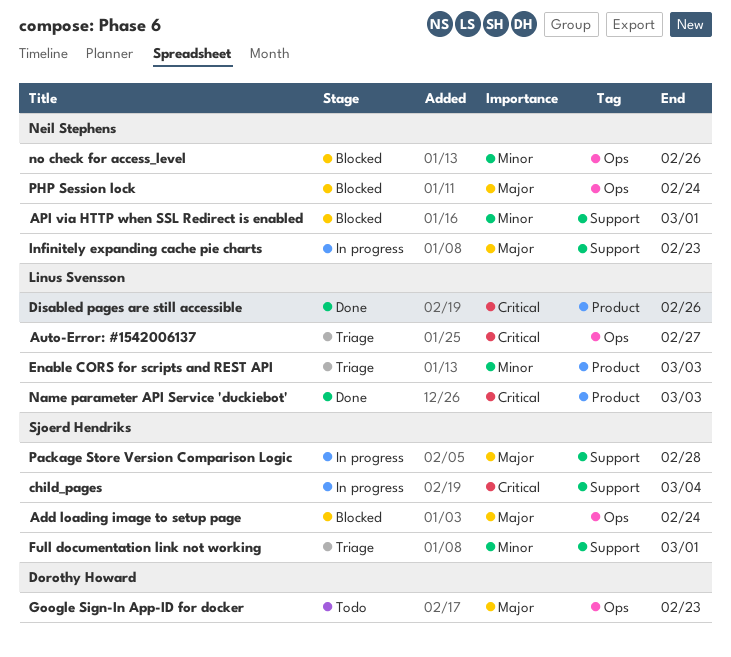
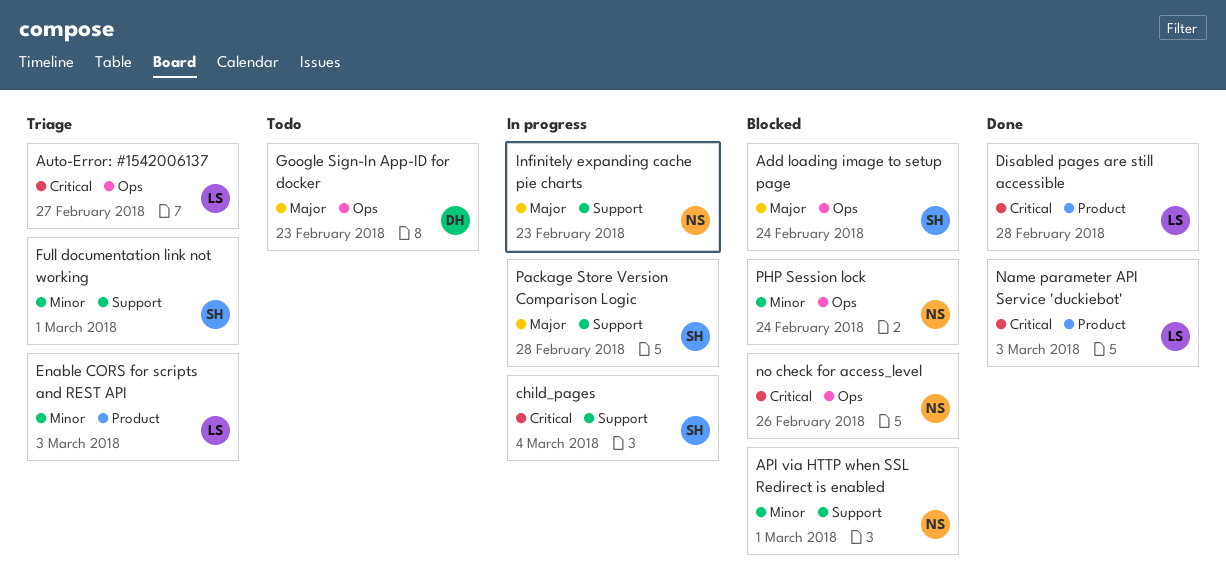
Disabled pages are still accessible, due: Feb 26 -> Feb 28
no check for access_level, priority: Minor -> Critical
PHP Session lock, priority: Major -> Minor

